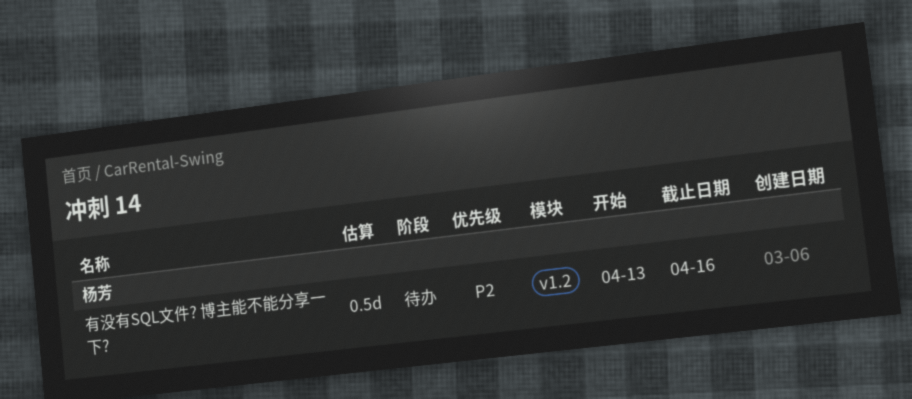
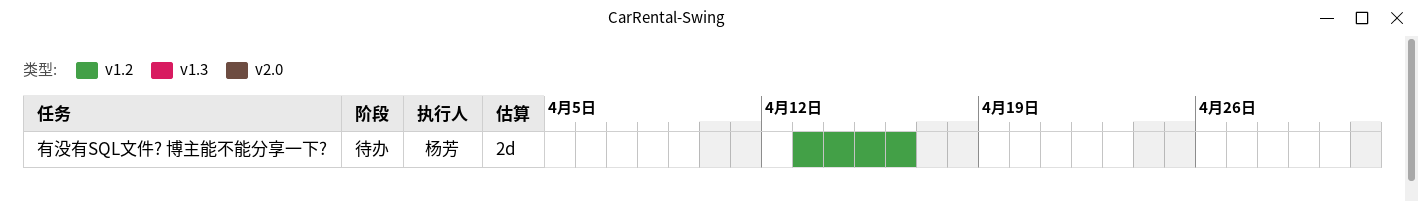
有没有SQL文件? 博主能不能分享一下?, estimate: 0.5d -> 2d

